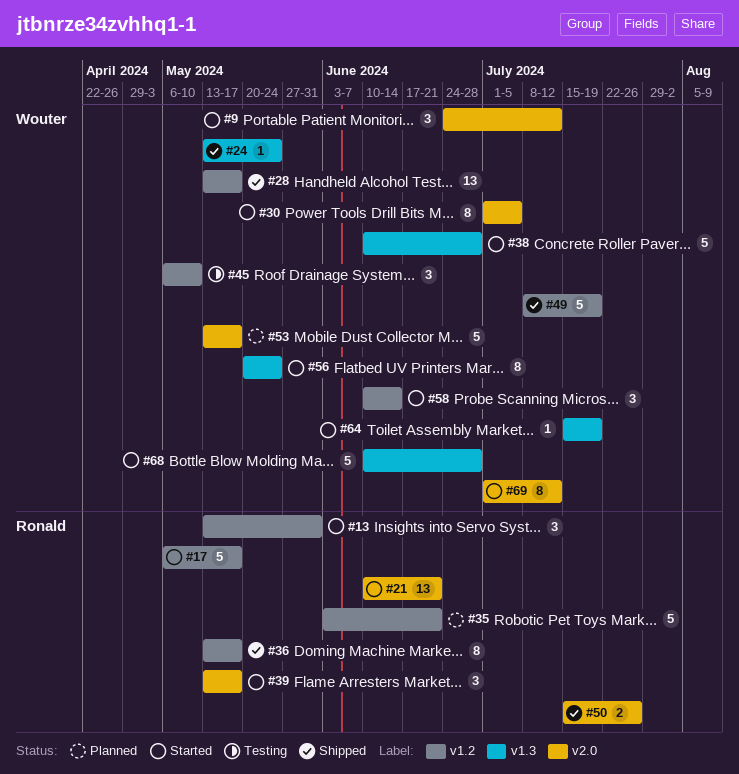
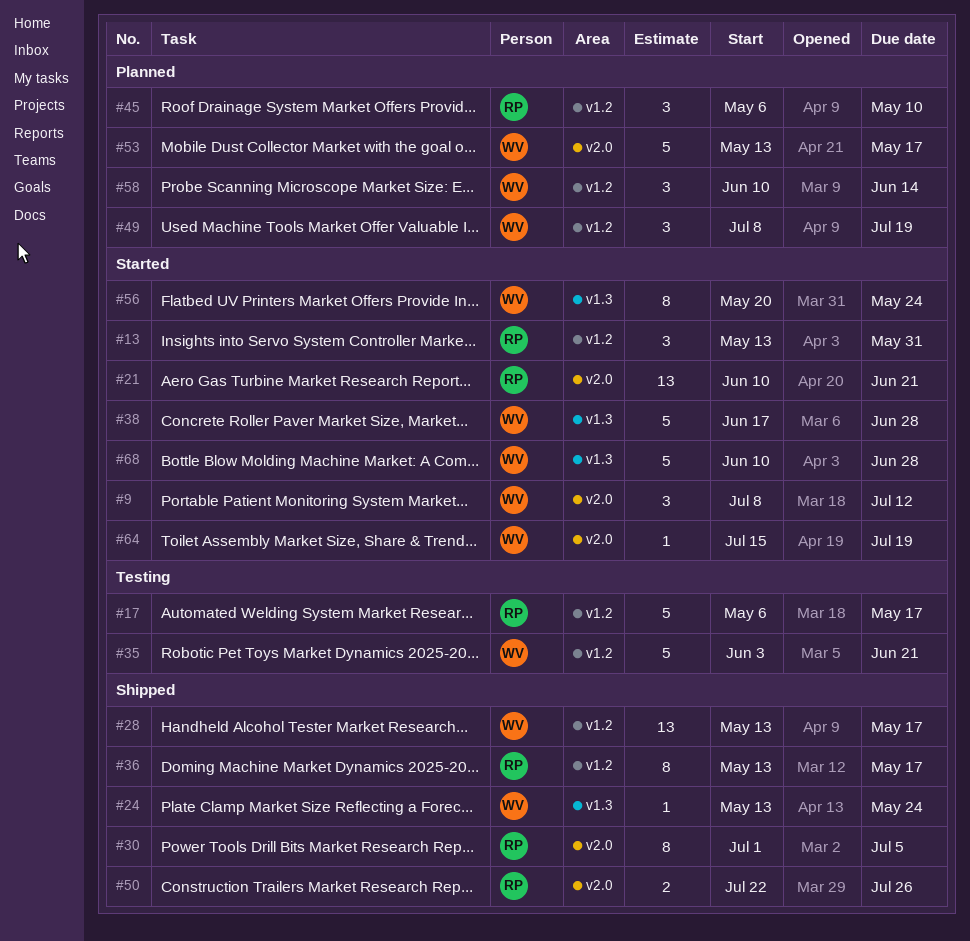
#9, start: Jun 24 -> Jul 8
#17, status: Started -> Testing
#30, status: Started -> Shipped
#30, owner: Wouter -> Ronald
#35, status: Planned -> Testing
#35, owner: Ronald -> Wouter
#38, start: Jun 10 -> Jun 17
#39: present -> none
#45, status: Testing -> Planned
#45, owner: Wouter -> Ronald
#49, status: Shipped -> Planned
#49, estimate: 5 -> 3
#50, start: Jul 15 -> Jul 22
#58, status: Started -> Planned
#64, label: v1.3 -> v2.0
#69: present -> none

